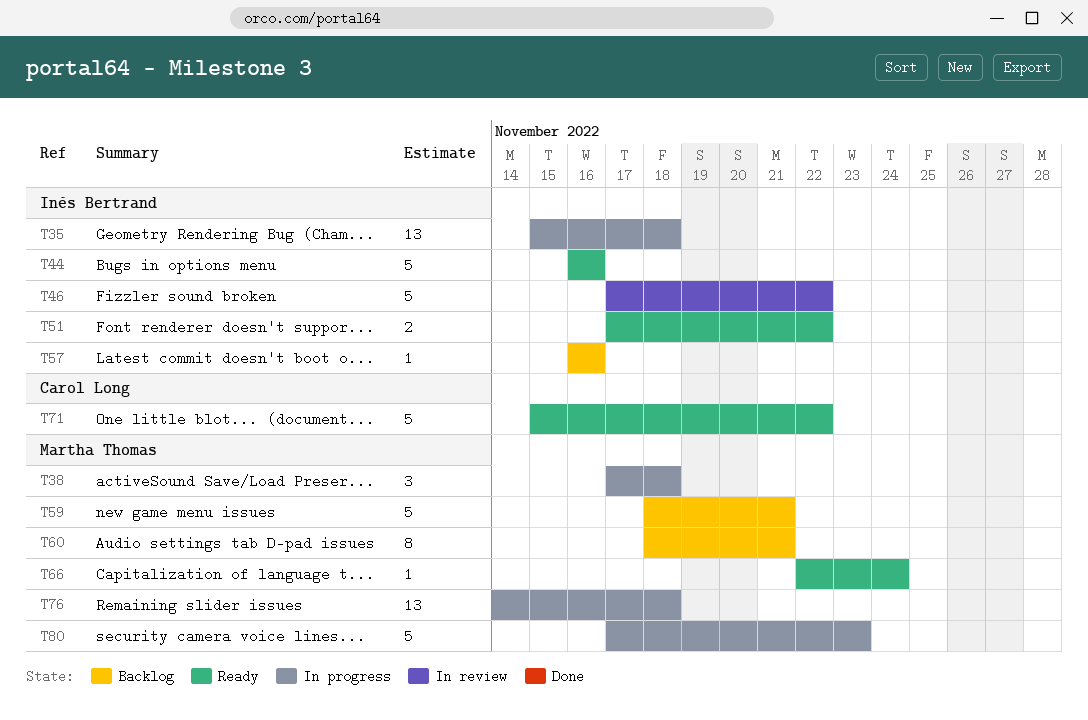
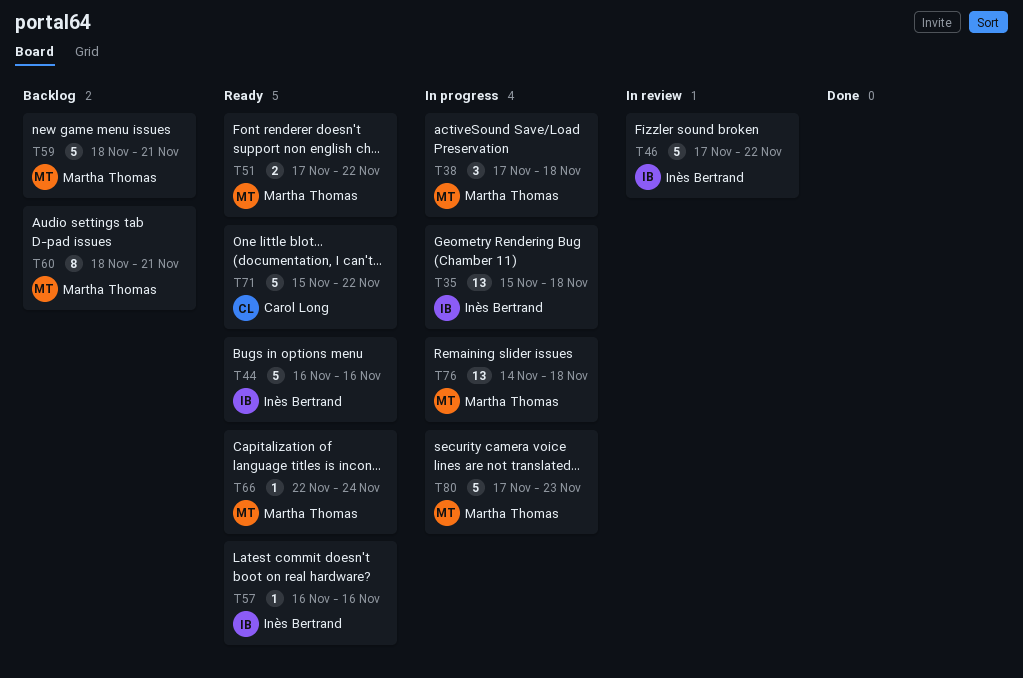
T51, owner: Inès Bertrand -> Martha Thomas
T57, status: Backlog -> Ready

